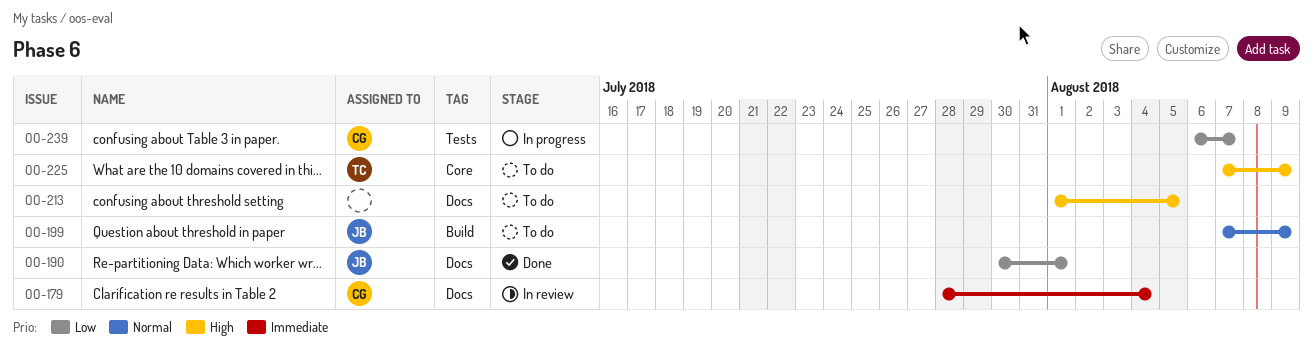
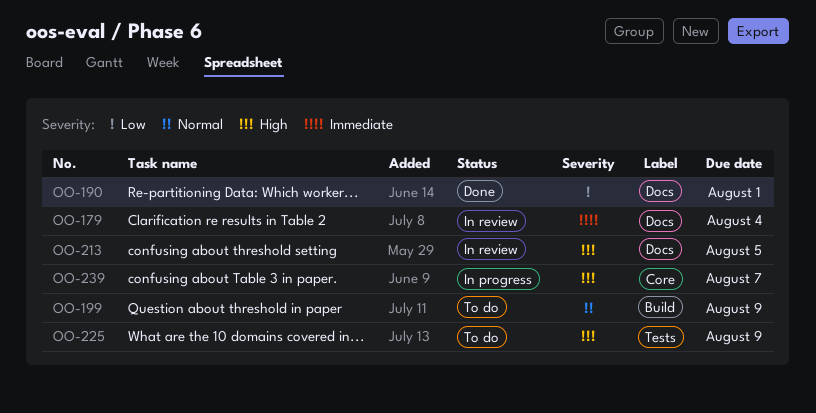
OO-213, status: To do -> In review
OO-225, label: Core -> Tests
OO-239, priority: Low -> High
OO-239, label: Tests -> Core

